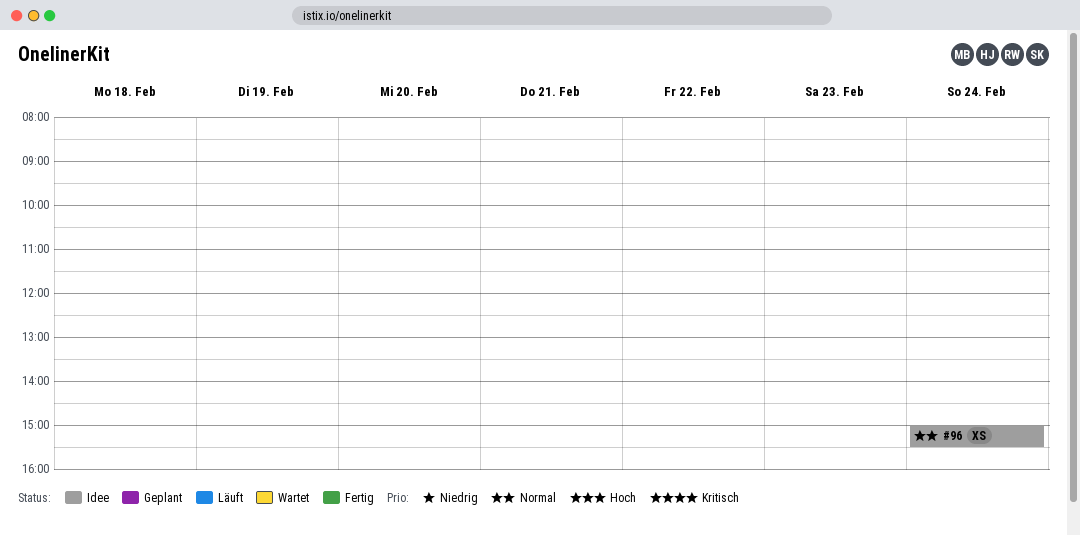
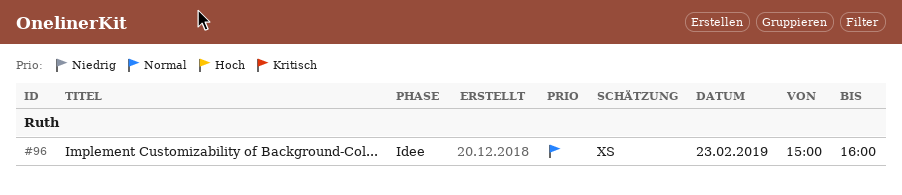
#96, day: Feb 24 -> Feb 23
#96, ends: 15:30 -> 16:00

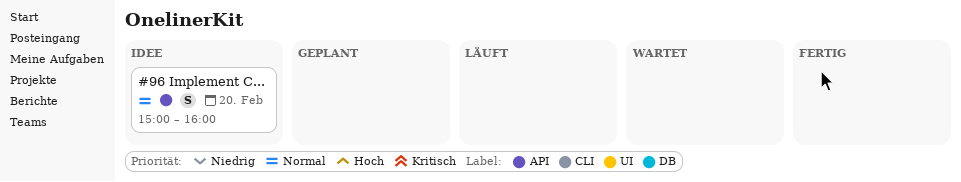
#96, estimate: XS -> S
#96, day: Feb 23 -> Feb 20

